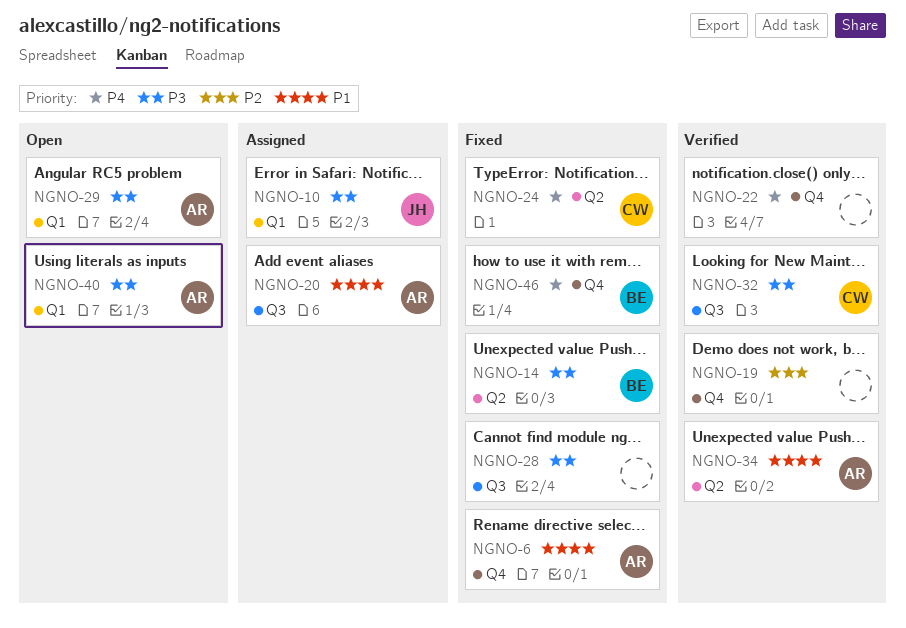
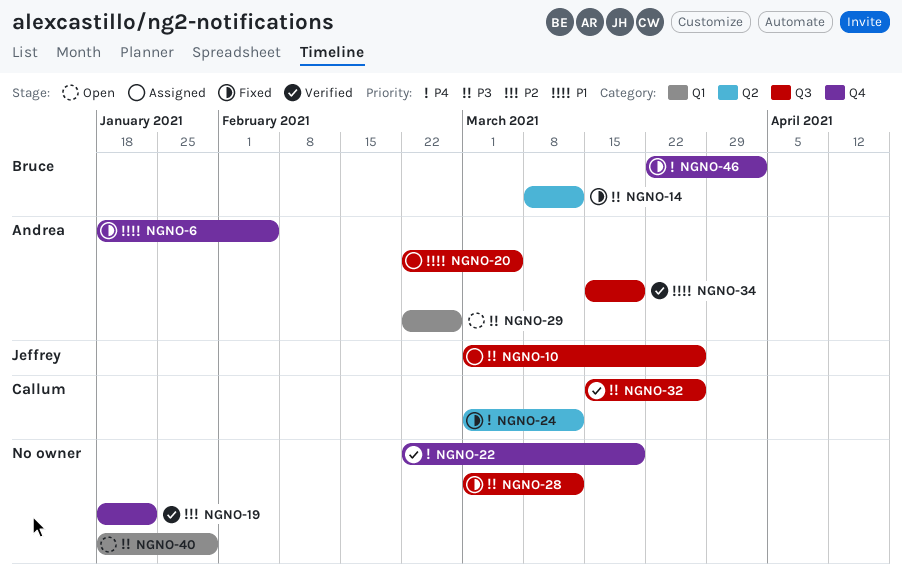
NGNO-10, label: Q1 -> Q3
NGNO-34, label: Q2 -> Q3
NGNO-40, owner: Andrea -> none

